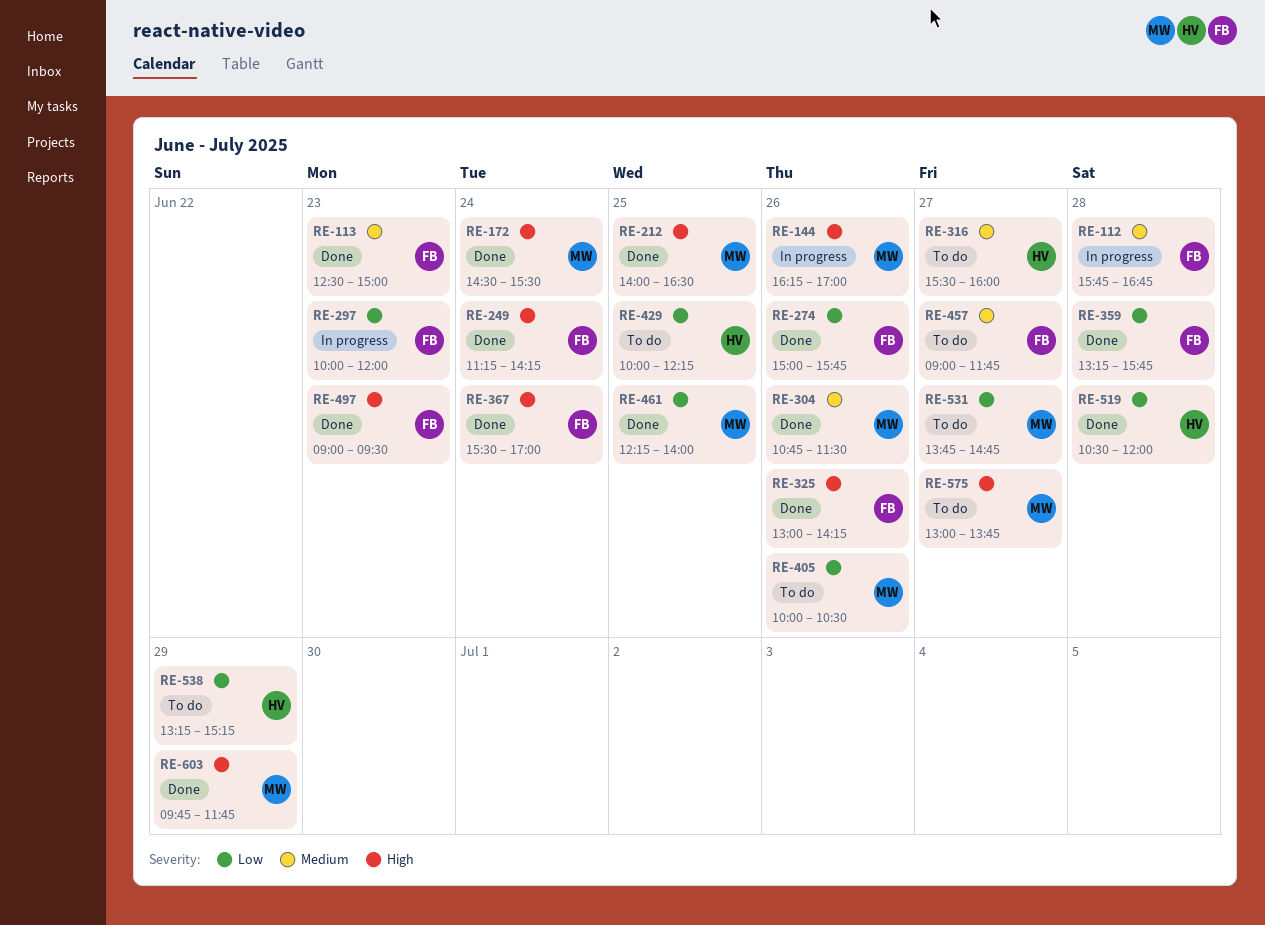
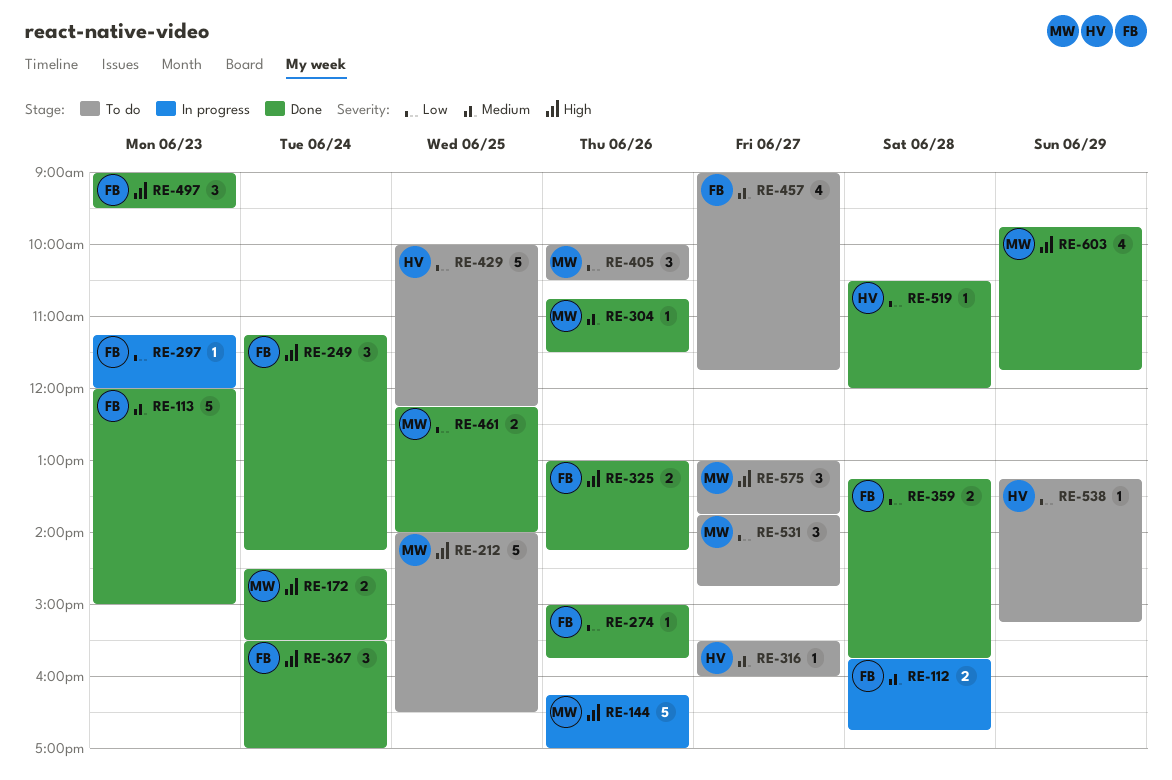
RE-113, begins: 12:30 -> 12:00
RE-212, status: Done -> To do
RE-297, begins: 10:00 -> 11:15

